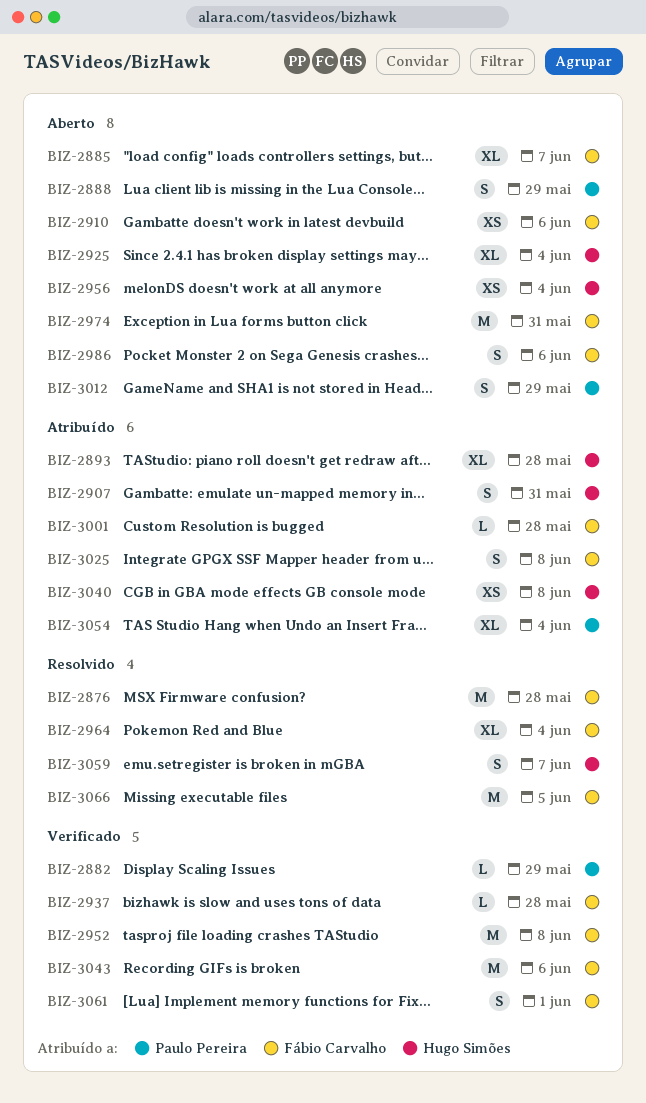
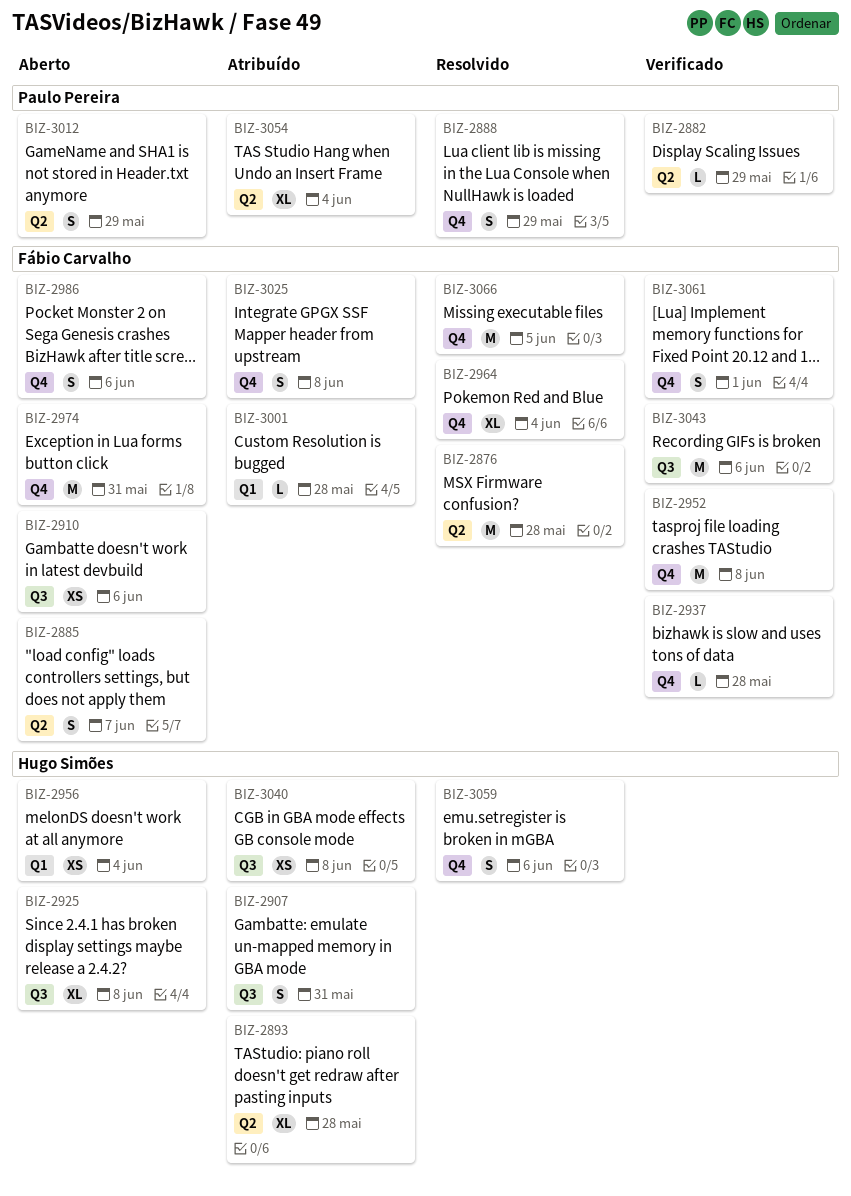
BIZ-2885, estimate: XL -> S
BIZ-2888, status: Aberto -> Resolvido
BIZ-2925, due: Jun 4 -> Jun 8
BIZ-3059, due: Jun 7 -> Jun 6

